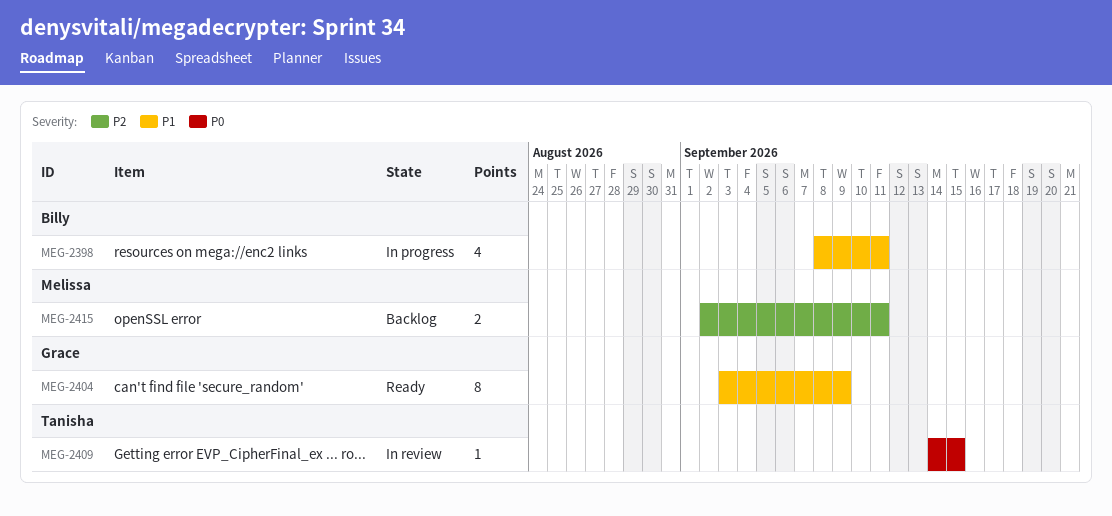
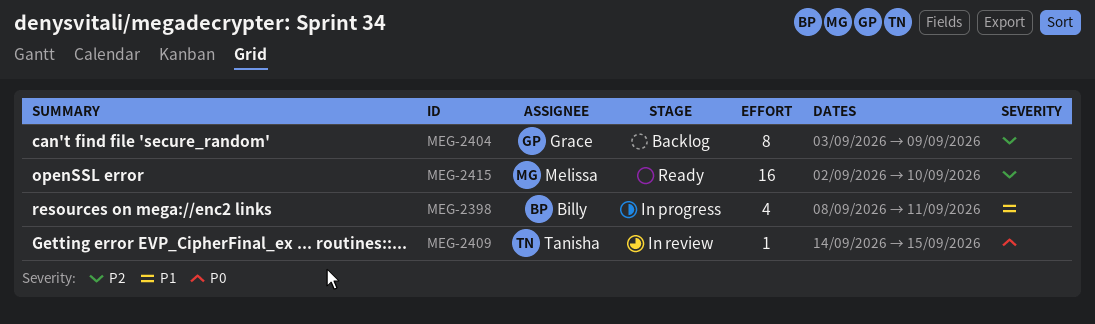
MEG-2404, status: Ready -> Backlog
MEG-2404, priority: P1 -> P2
MEG-2415, status: Backlog -> Ready
MEG-2415, estimate: 2 -> 16
MEG-2415, due: Sep 11 -> Sep 10

